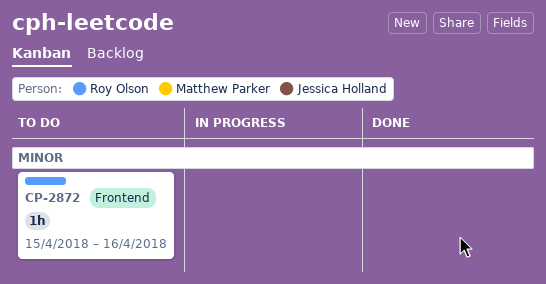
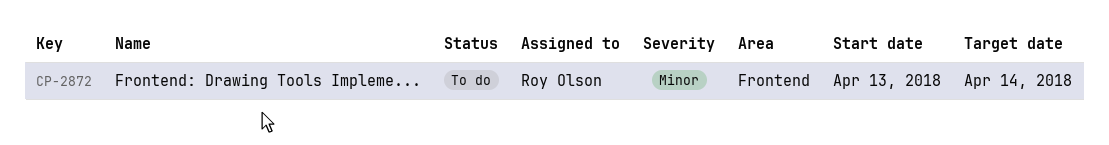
CP-2872, start: Apr 15 -> Apr 13
CP-2872, due: Apr 16 -> Apr 14

